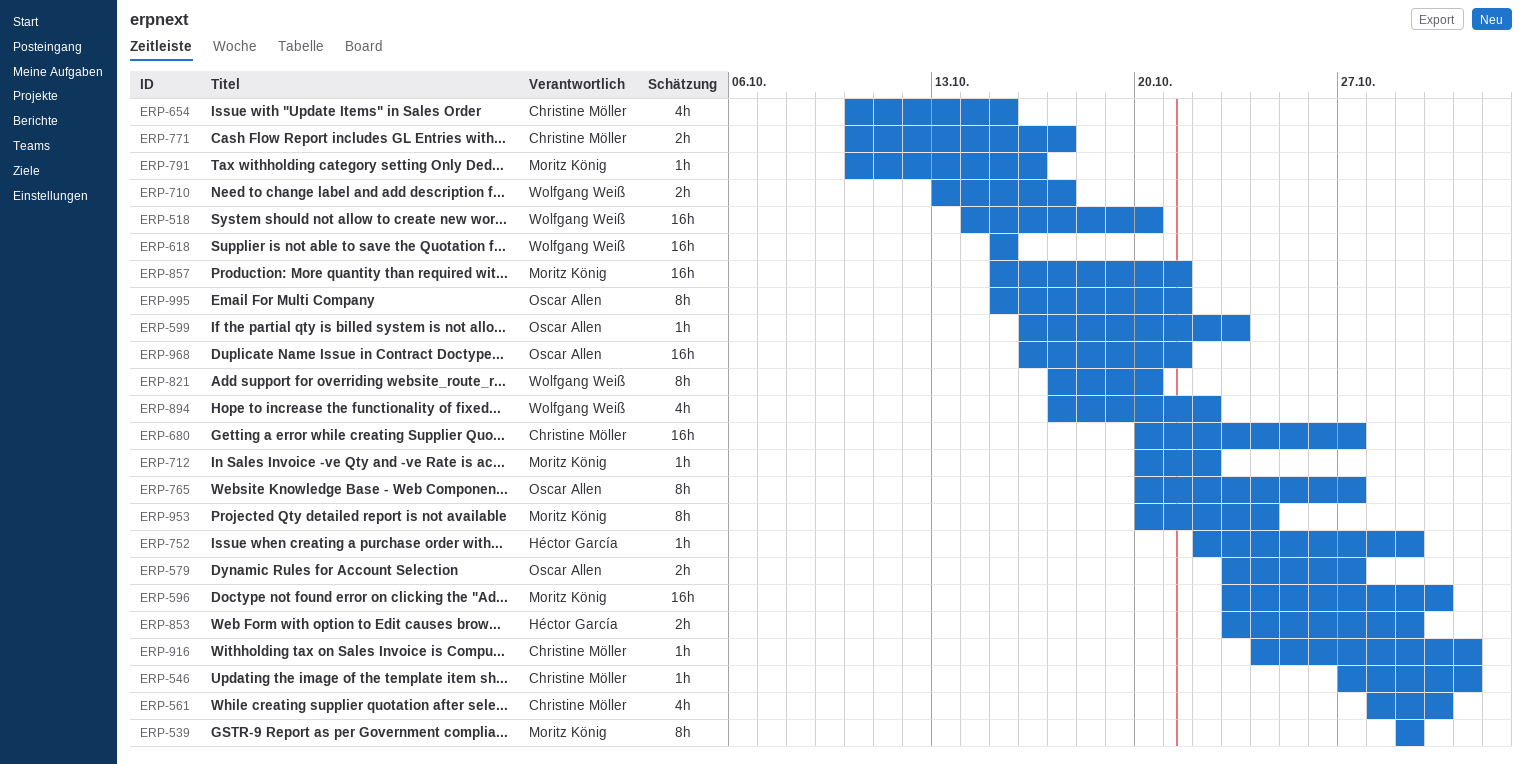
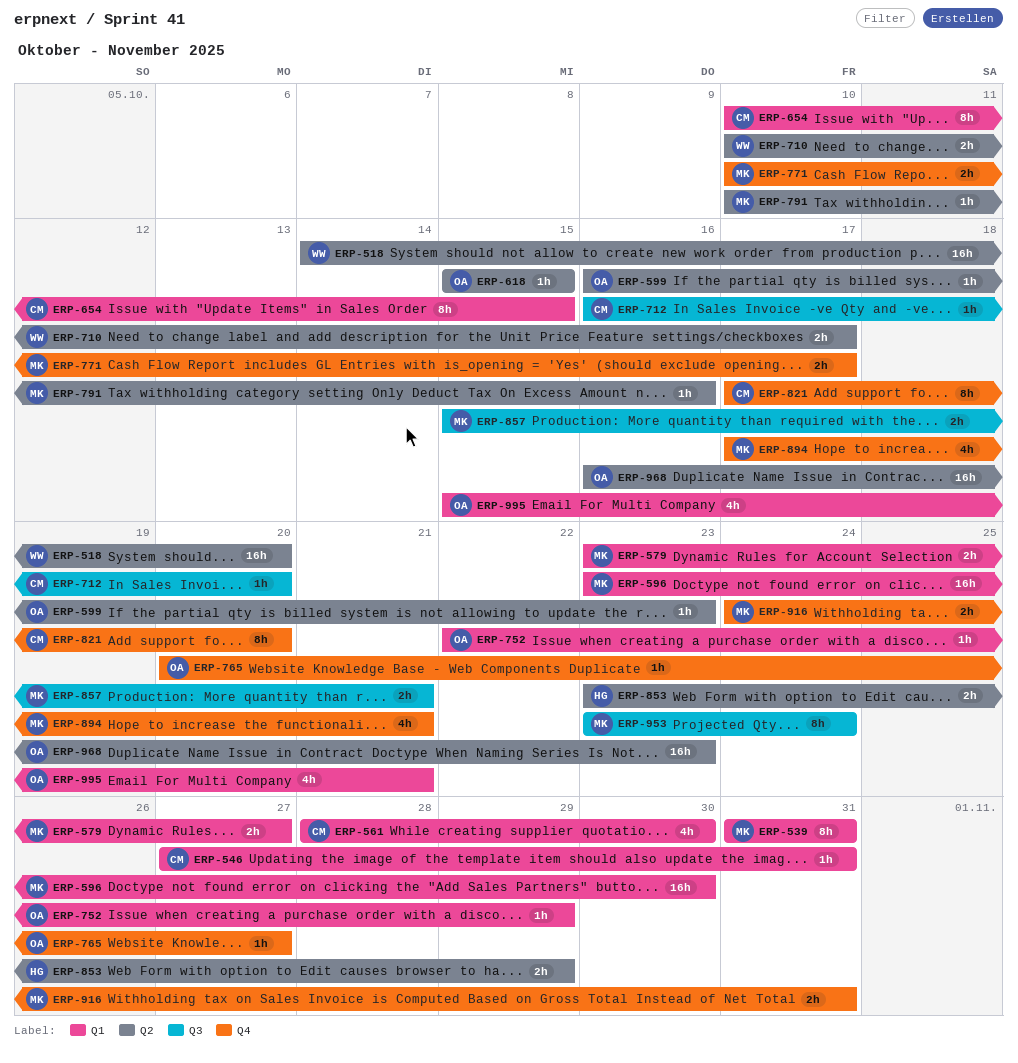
ERP-539, start: Oct 29 -> Oct 31
ERP-539, due: Oct 29 -> Oct 31
ERP-579, owner: Oscar Allen -> Moritz König
ERP-618, owner: Wolfgang Weiß -> Oscar Allen
ERP-618, estimate: 16h -> 1h
ERP-654, estimate: 4h -> 8h
ERP-680: present -> none
ERP-710, start: Oct 13 -> Oct 10
ERP-712, owner: Moritz König -> Christine Möller
ERP-712, start: Oct 20 -> Oct 16
ERP-712, due: Oct 22 -> Oct 20
ERP-752, owner: Héctor García -> Oscar Allen
ERP-765, estimate: 8h -> 1h
ERP-771, owner: Christine Möller -> Moritz König
ERP-821, owner: Wolfgang Weiß -> Christine Möller
ERP-857, estimate: 16h -> 2h
ERP-894, owner: Wolfgang Weiß -> Moritz König
ERP-894, due: Oct 22 -> Oct 21
ERP-916, owner: Christine Möller -> Moritz König
ERP-916, estimate: 1h -> 2h
ERP-953, start: Oct 20 -> Oct 23
ERP-968, due: Oct 21 -> Oct 23
ERP-995, estimate: 8h -> 4h

